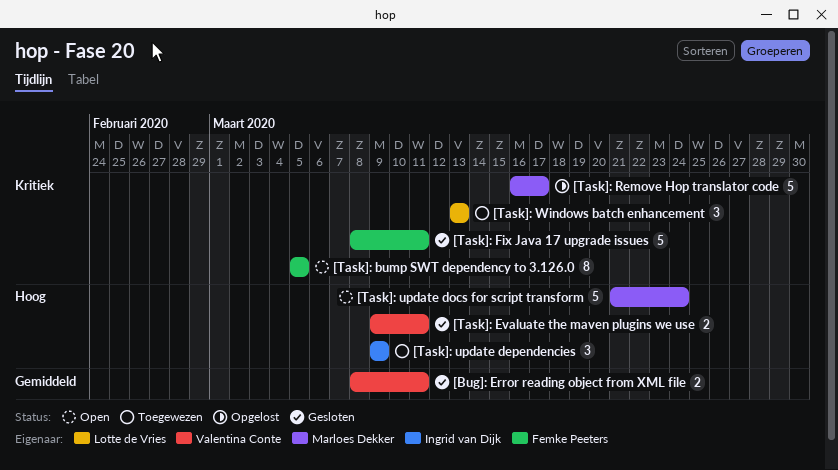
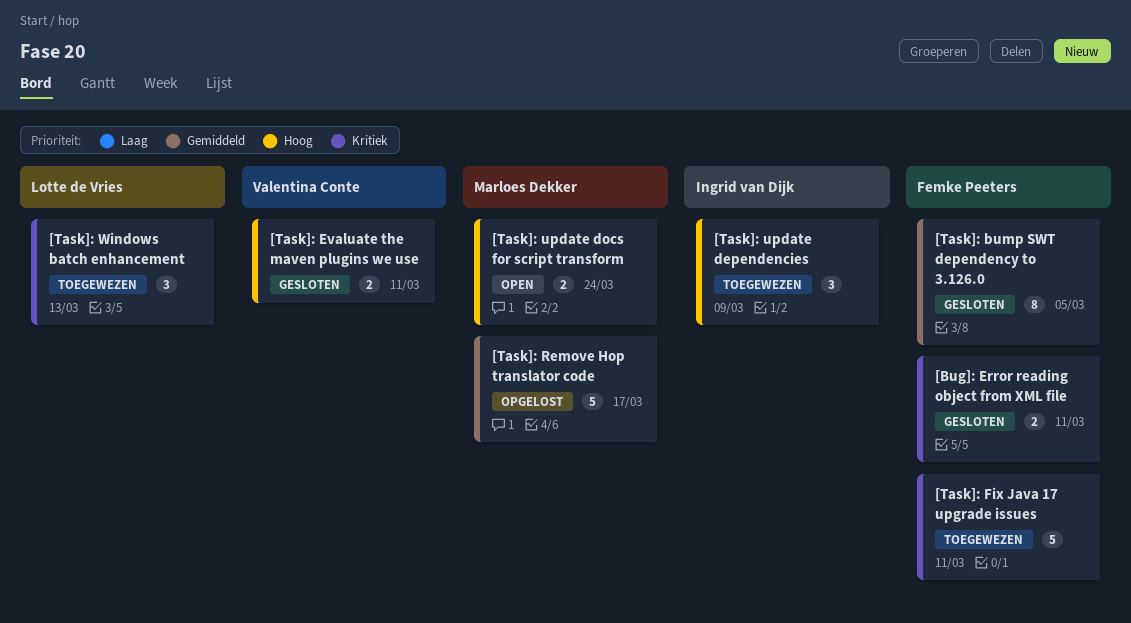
[Bug]: Error reading object from XML file, owner: Valentina Conte -> Femke Peeters
[Bug]: Error reading object from XML file, priority: Gemiddeld -> Kritiek
[Task]: bump SWT dependency to 3.126.0, status: Open -> Gesloten
[Task]: bump SWT dependency to 3.126.0, priority: Kritiek -> Gemiddeld
[Task]: Fix Java 17 upgrade issues, status: Gesloten -> Toegewezen
[Task]: Remove Hop translator code, priority: Kritiek -> Gemiddeld
[Task]: update docs for script transform, estimate: 5 -> 2

